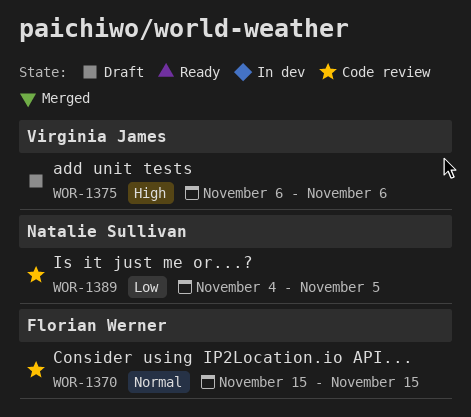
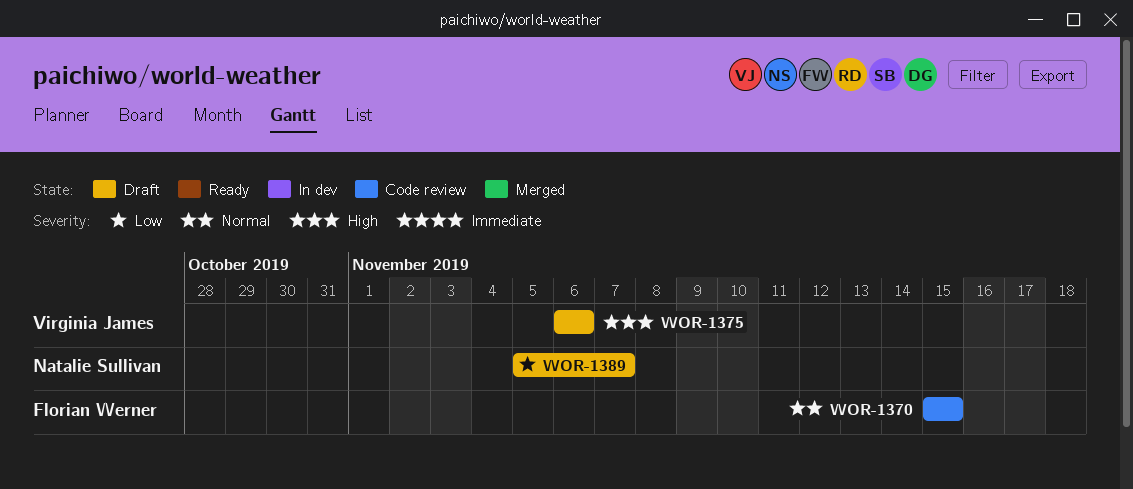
WOR-1389, status: Code review -> Draft
WOR-1389, start: Nov 4 -> Nov 5
WOR-1389, due: Nov 5 -> Nov 7

